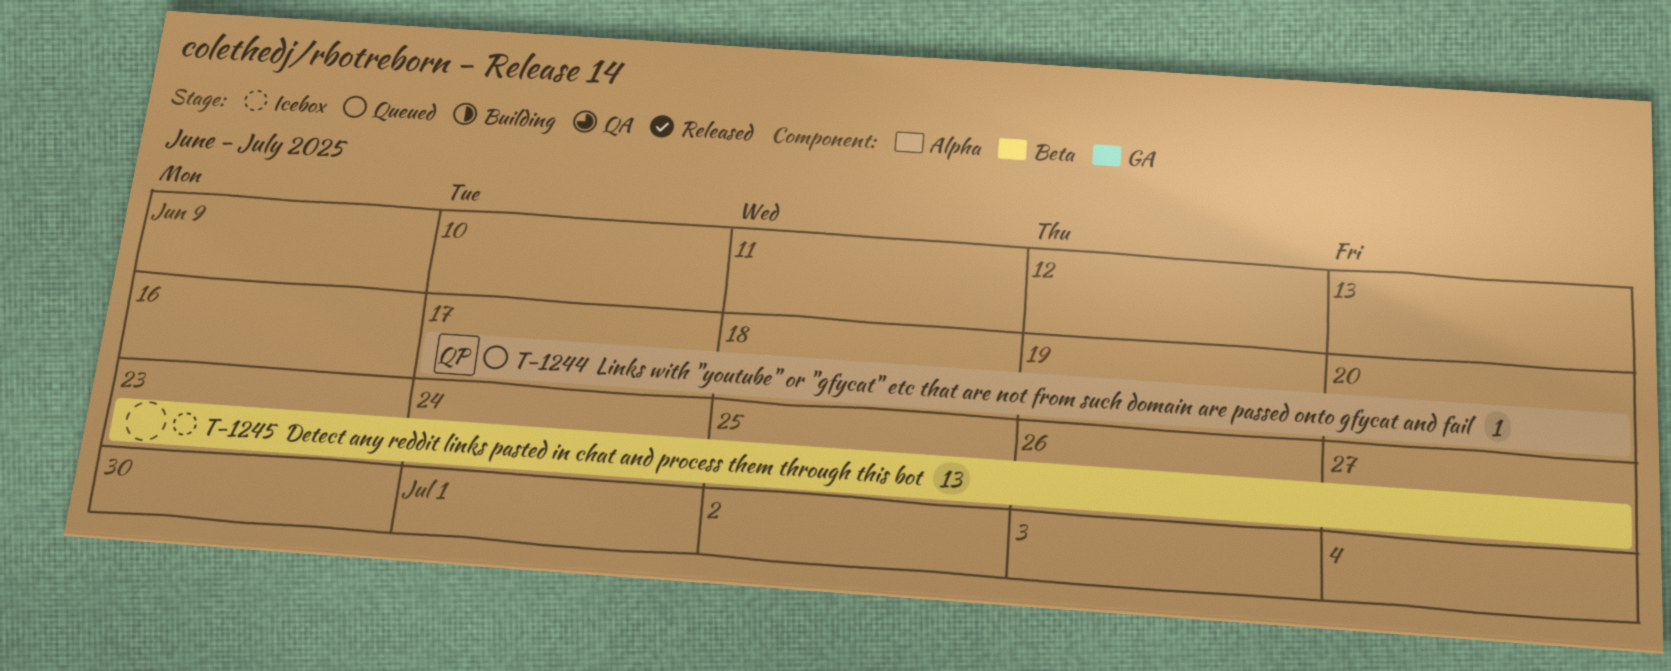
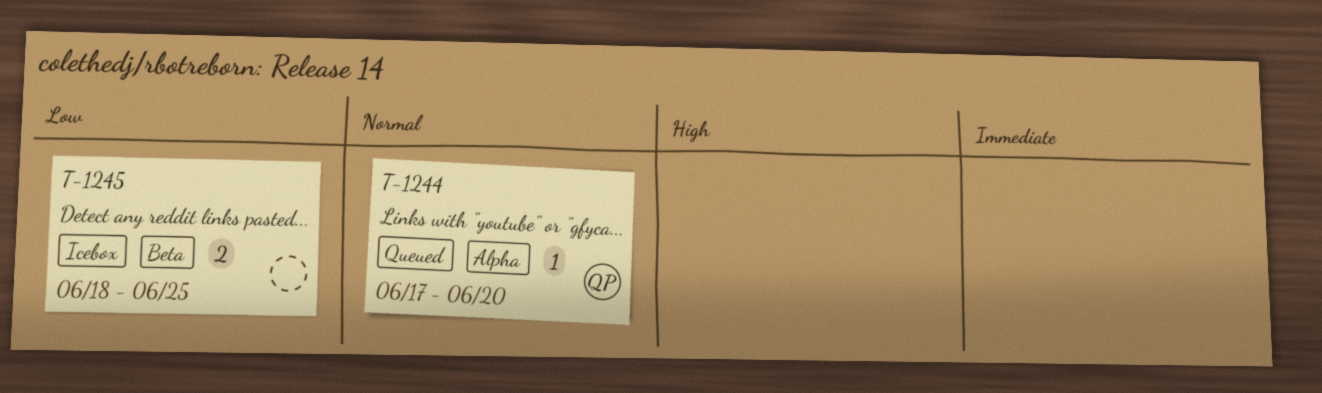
T-1245, estimate: 13 -> 2
T-1245, start: Jun 23 -> Jun 18
T-1245, due: Jun 27 -> Jun 25

